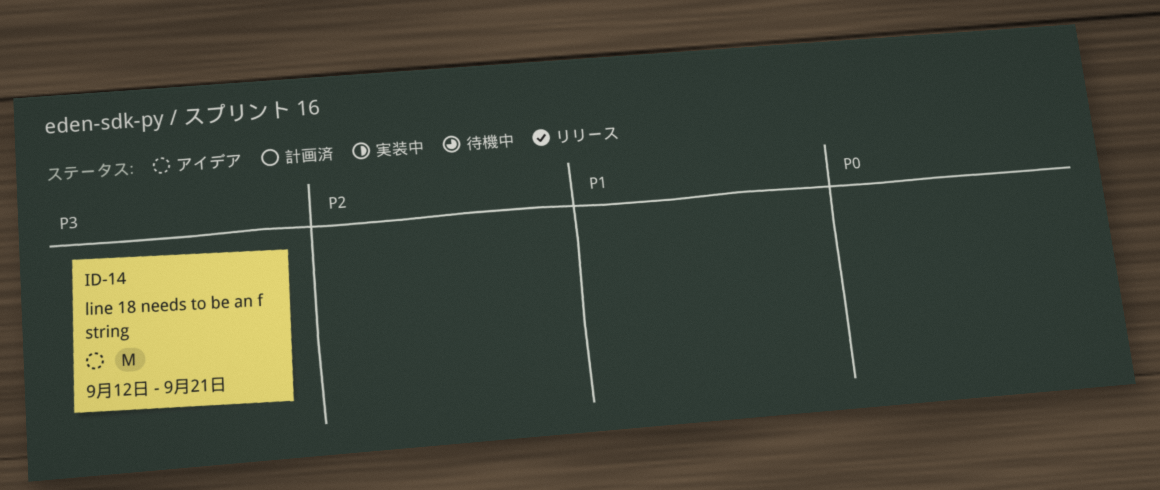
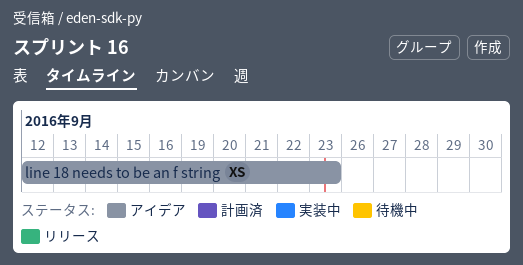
line 18 needs to be an f string, estimate: M -> XS
line 18 needs to be an f string, due: Sep 21 -> Sep 23

